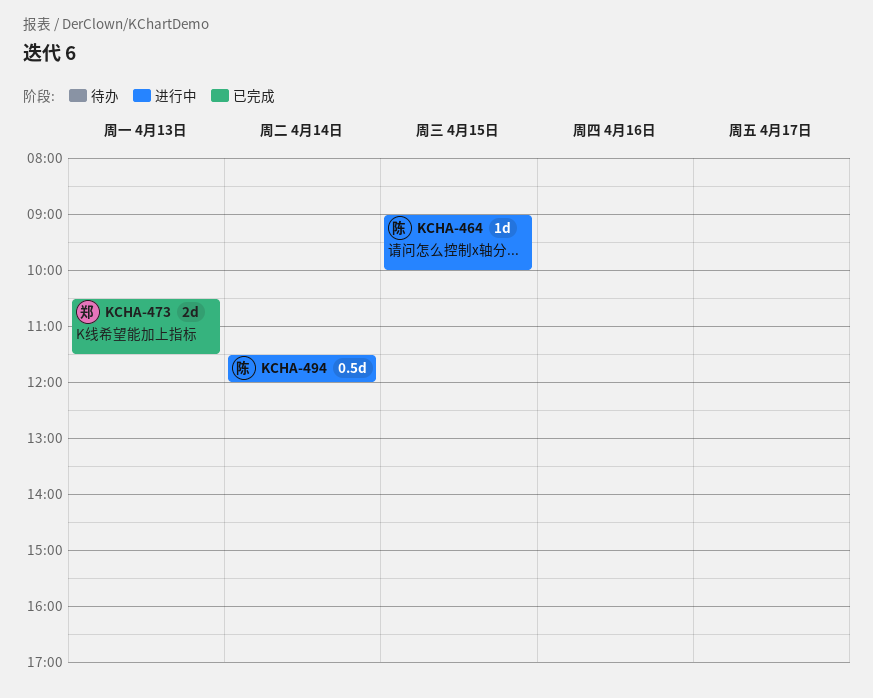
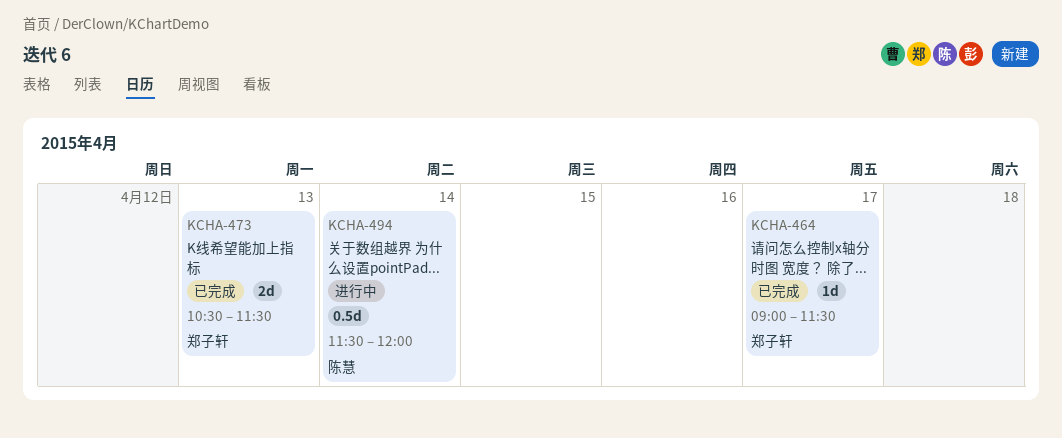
KCHA-464, status: 进行中 -> 已完成
KCHA-464, owner: 陈慧 -> 郑子轩
KCHA-464, day: Apr 15 -> Apr 17
KCHA-464, ends: 10:00 -> 11:30

